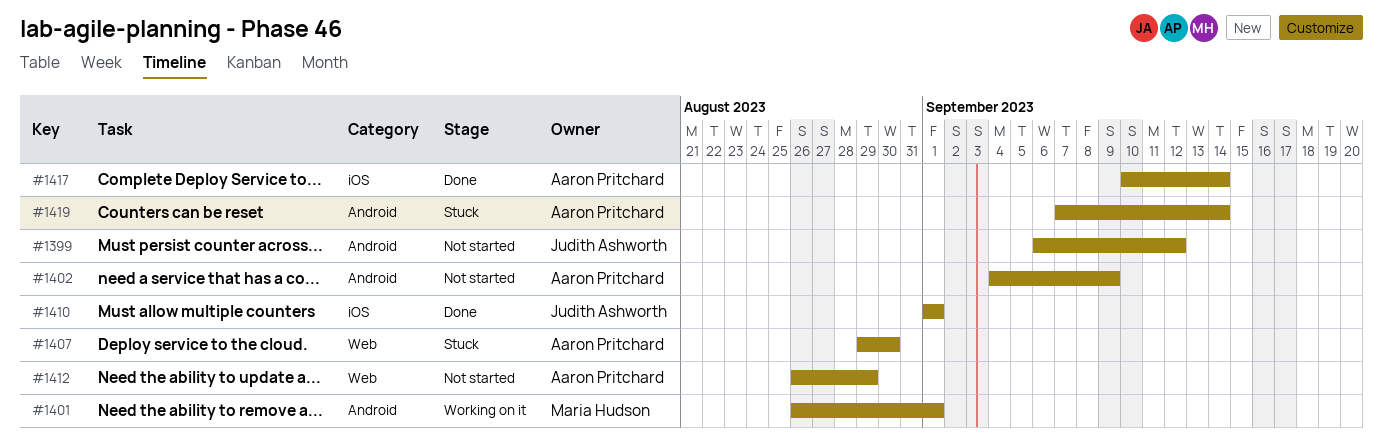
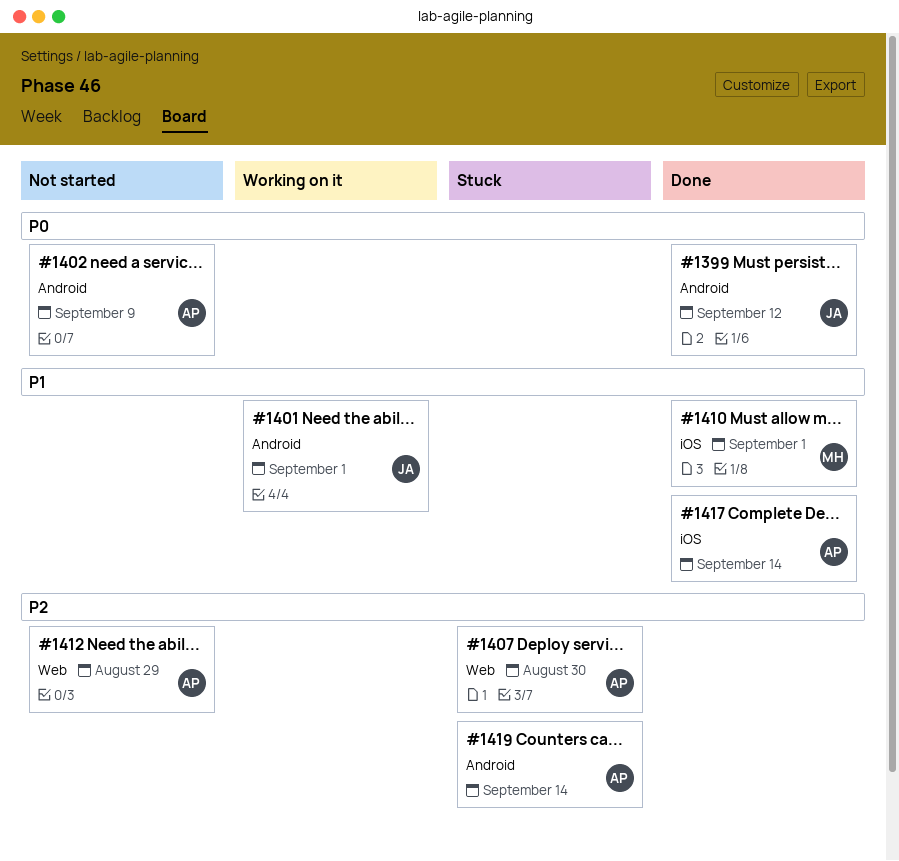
#1399, status: Not started -> Done
#1401, owner: Maria Hudson -> Judith Ashworth
#1410, owner: Judith Ashworth -> Maria Hudson

